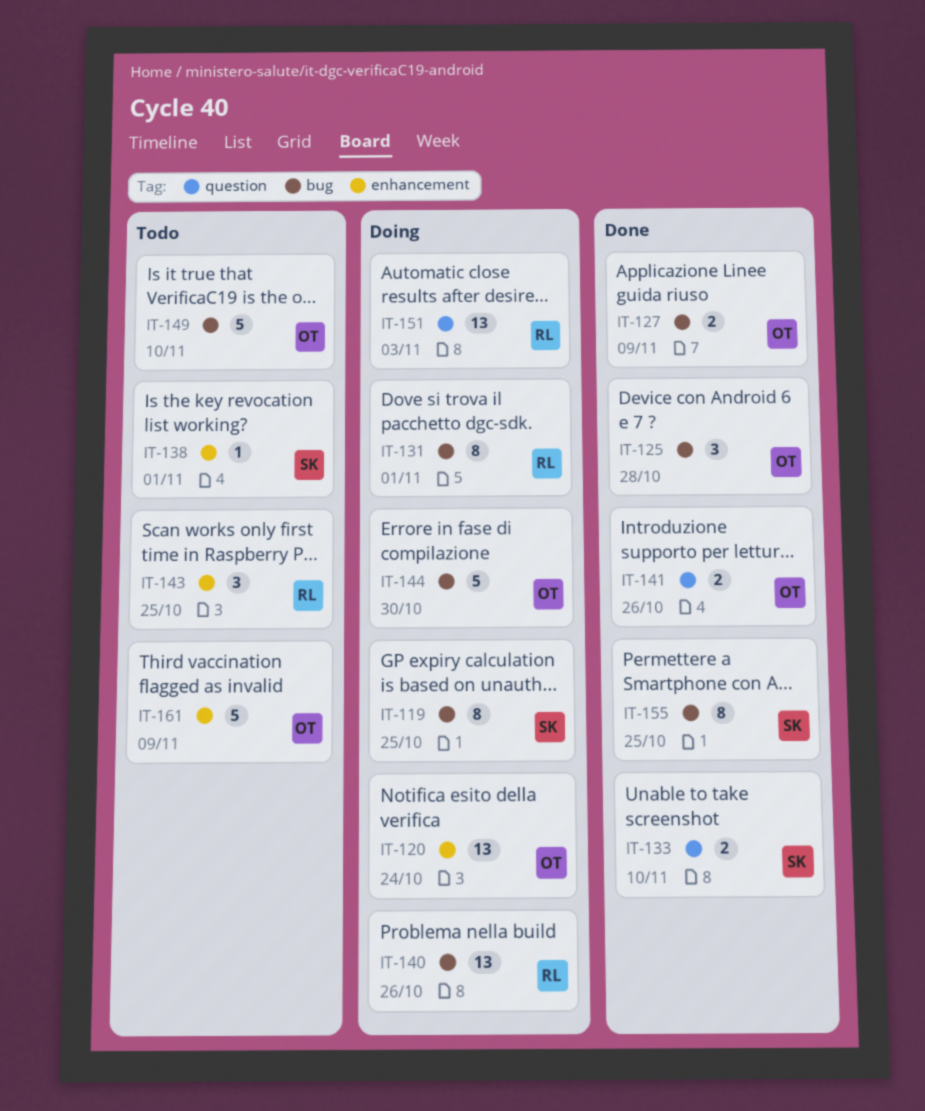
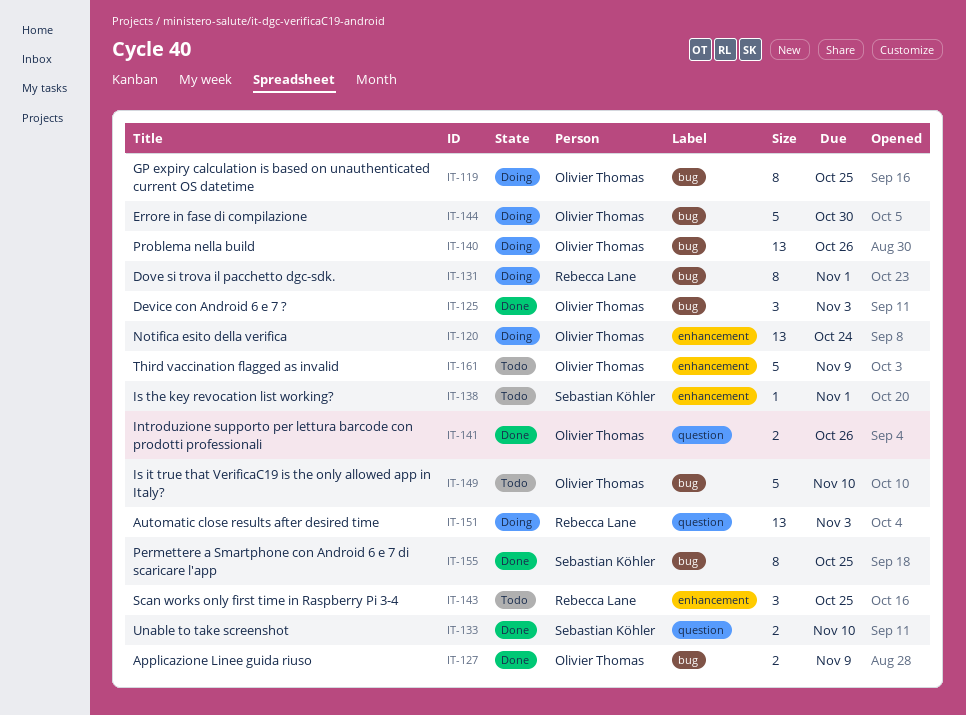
IT-119, owner: Sebastian Köhler -> Olivier Thomas
IT-125, due: Oct 28 -> Nov 3
IT-140, owner: Rebecca Lane -> Olivier Thomas

